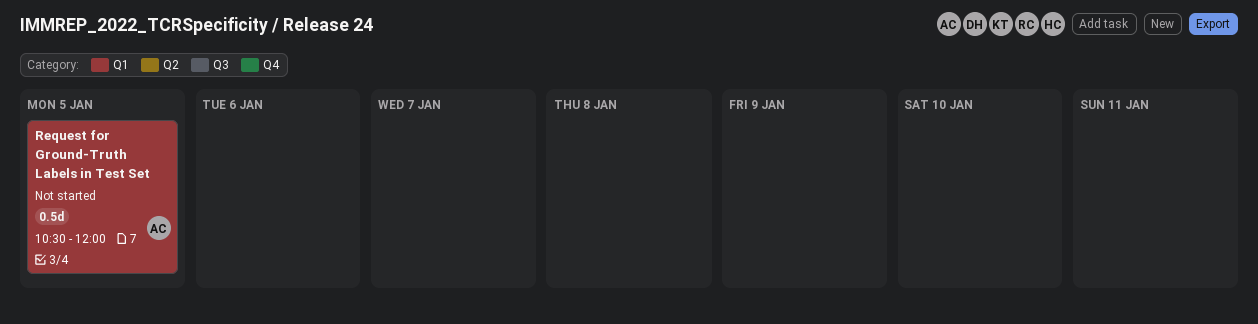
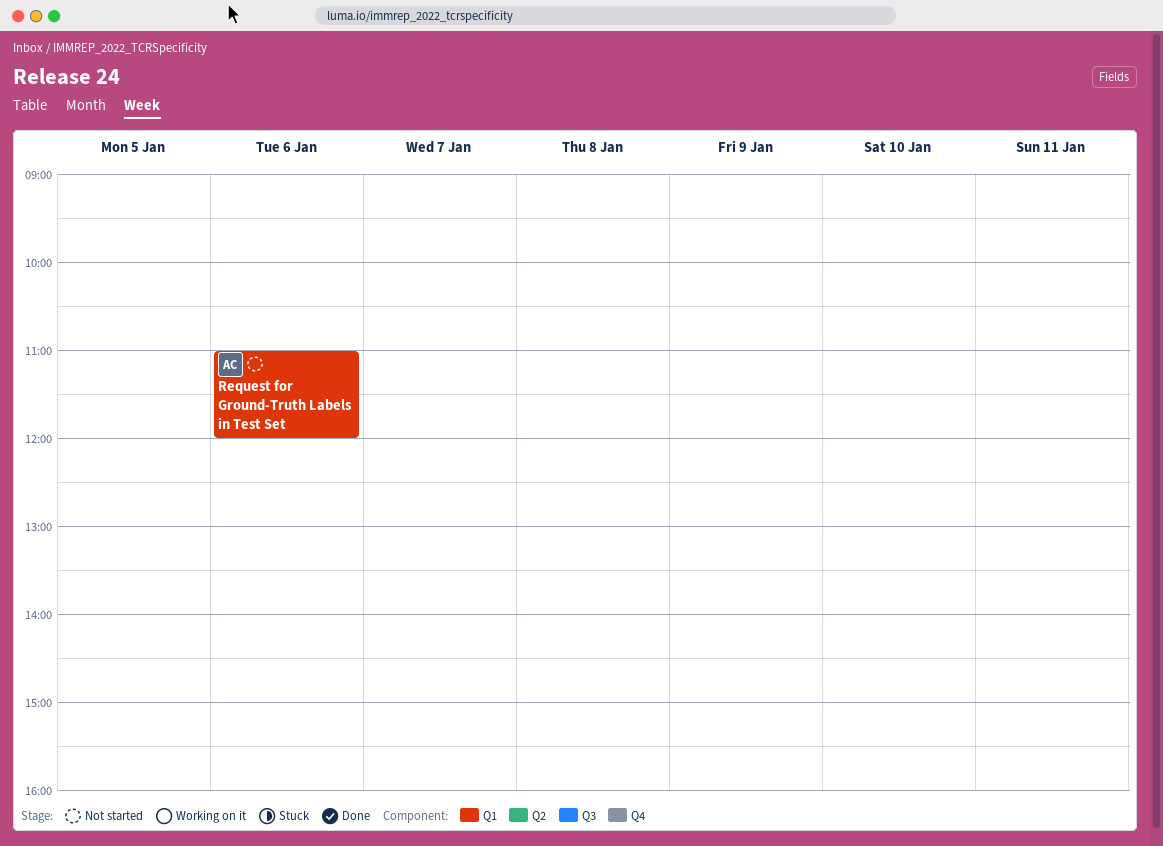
Request for Ground-Truth Labels in Test Set, day: Jan 5 -> Jan 6
Request for Ground-Truth Labels in Test Set, begins: 10:30 -> 11:00

